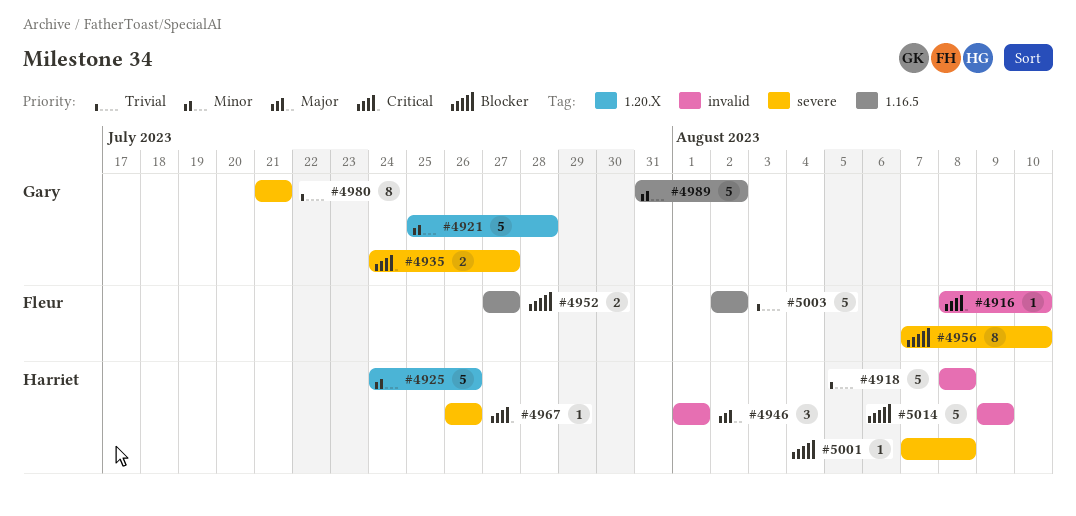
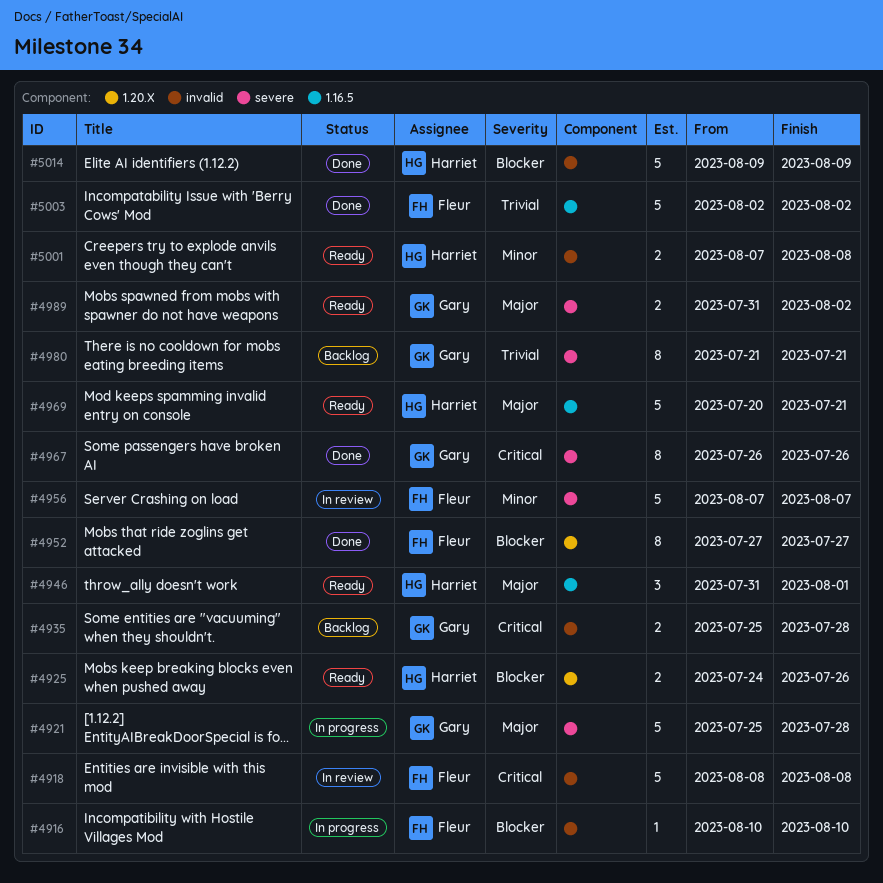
#4916, priority: Critical -> Blocker
#4916, start: Aug 8 -> Aug 10
#4918, owner: Harriet -> Fleur
#4918, priority: Trivial -> Critical
#4921, priority: Minor -> Major
#4921, label: 1.20.X -> severe
#4925, priority: Minor -> Blocker
#4925, estimate: 5 -> 2
#4935, label: severe -> invalid
#4935, start: Jul 24 -> Jul 25
#4935, due: Jul 27 -> Jul 28
#4946, label: invalid -> 1.16.5
#4946, start: Aug 1 -> Jul 31
#4952, label: 1.16.5 -> 1.20.X
#4952, estimate: 2 -> 8
#4956, priority: Blocker -> Minor
#4956, estimate: 8 -> 5
#4956, due: Aug 10 -> Aug 7
#4967, owner: Harriet -> Gary
#4967, estimate: 1 -> 8
#4969: none -> present
#4989, priority: Minor -> Major
#4989, label: 1.16.5 -> severe
#4989, estimate: 5 -> 2
#5001, priority: Blocker -> Minor
#5001, label: severe -> invalid
#5001, estimate: 1 -> 2

